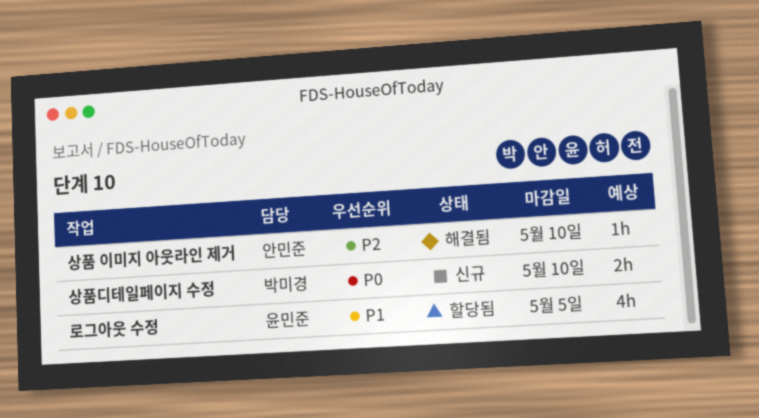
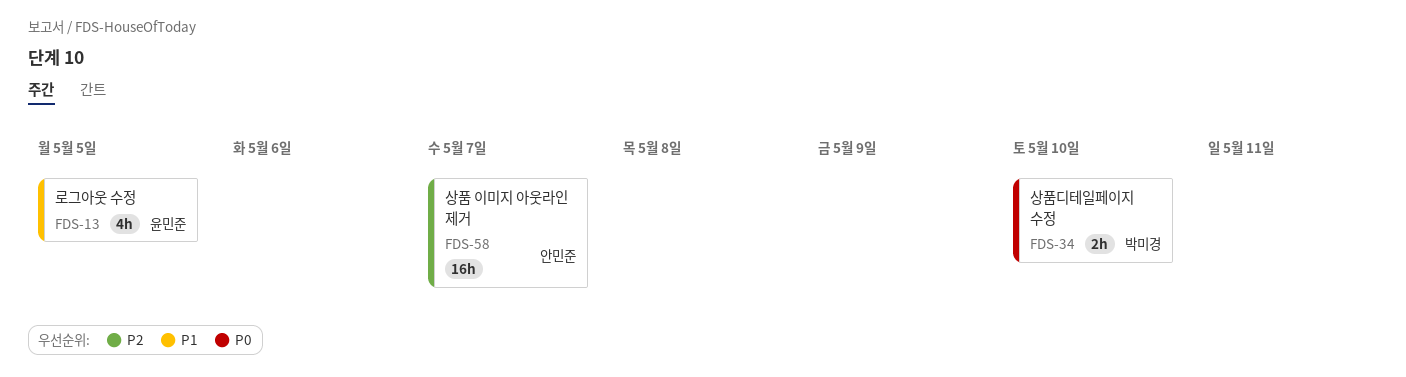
상품 이미지 아웃라인 제거, estimate: 1h -> 16h
상품 이미지 아웃라인 제거, due: May 10 -> May 7

